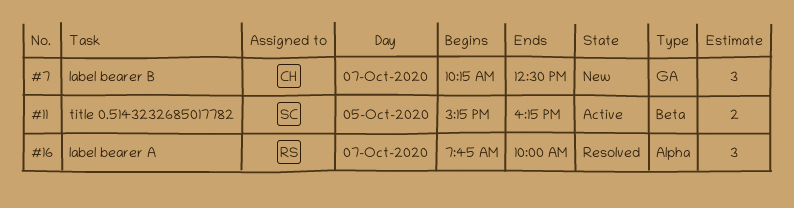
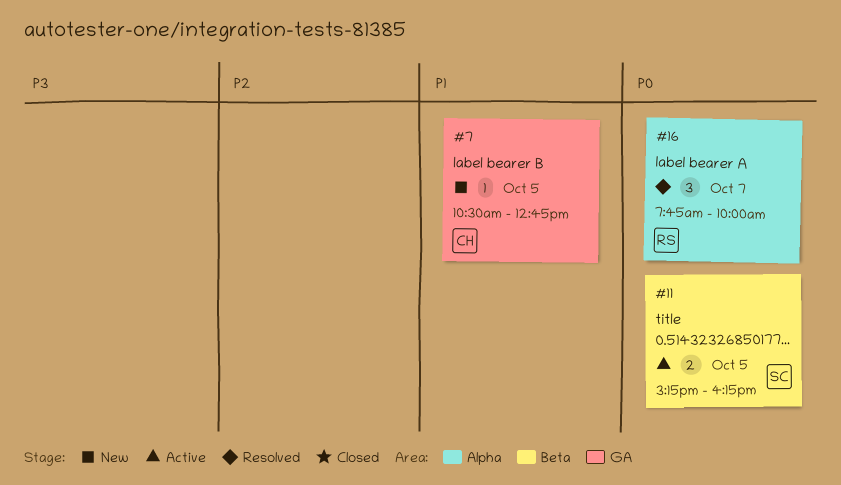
#7, estimate: 3 -> 1
#7, day: Oct 7 -> Oct 5
#7, begins: 10:15 -> 10:30
#7, ends: 12:30 -> 12:45

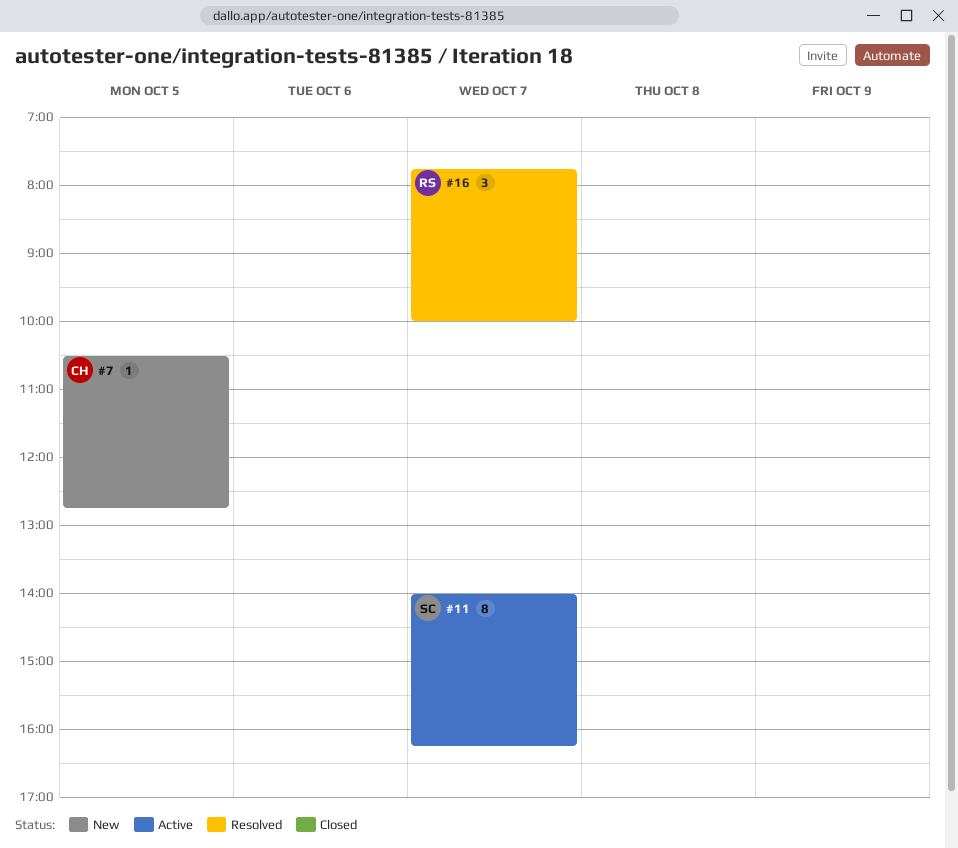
#11, estimate: 2 -> 8
#11, day: Oct 5 -> Oct 7
#11, begins: 15:15 -> 14:00

